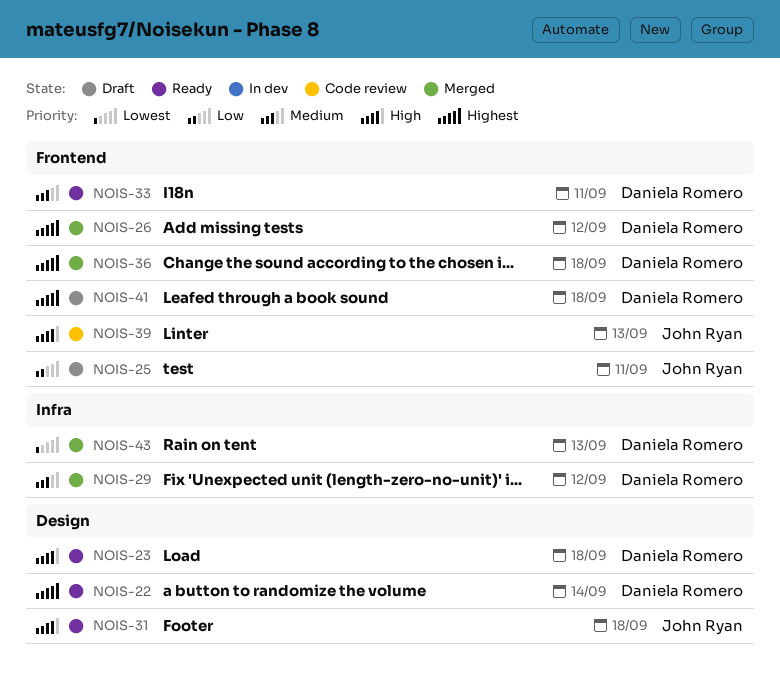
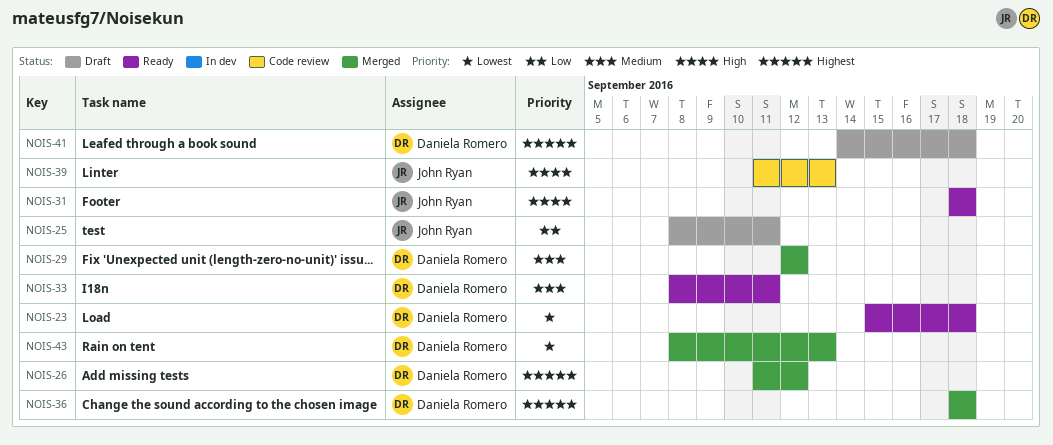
NOIS-22: present -> none
NOIS-23, priority: High -> Lowest

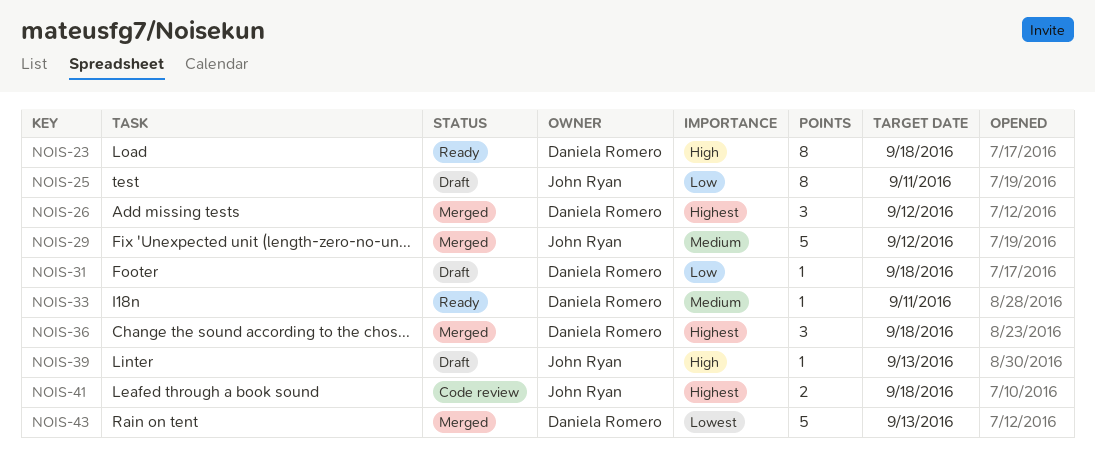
NOIS-23, priority: Lowest -> High
NOIS-29, owner: Daniela Romero -> John Ryan
NOIS-31, status: Ready -> Draft
NOIS-31, owner: John Ryan -> Daniela Romero
NOIS-31, priority: High -> Low
NOIS-39, status: Code review -> Draft
NOIS-41, status: Draft -> Code review
NOIS-41, owner: Daniela Romero -> John Ryan

